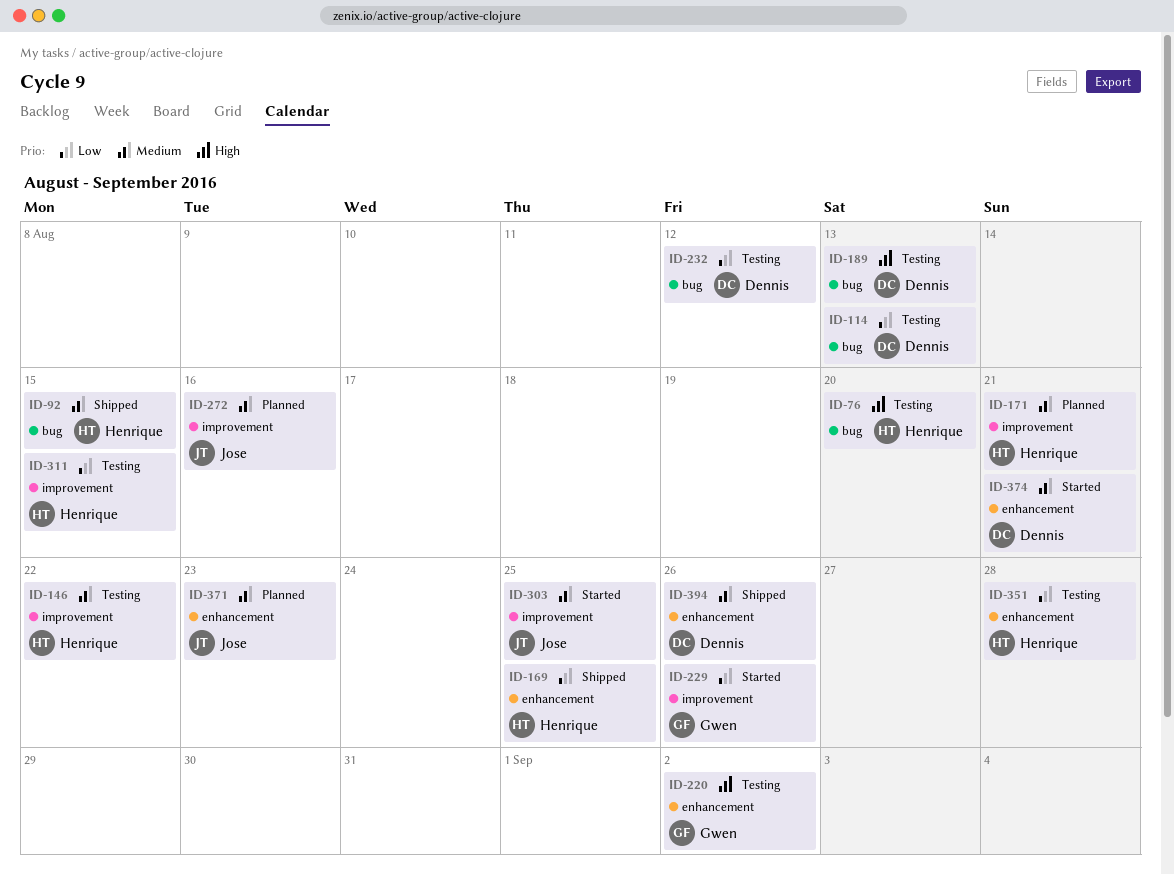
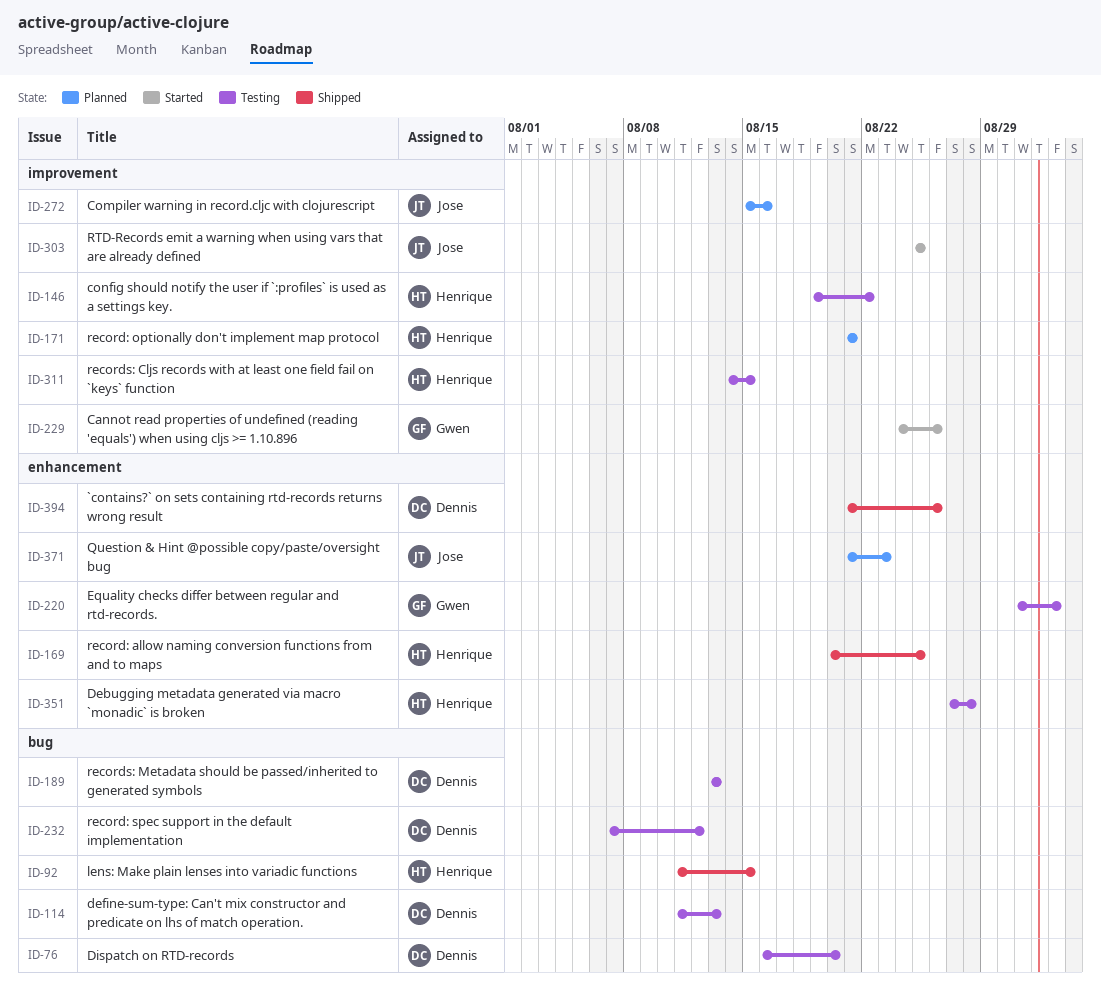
ID-76, owner: Henrique -> Dennis
ID-374: present -> none

